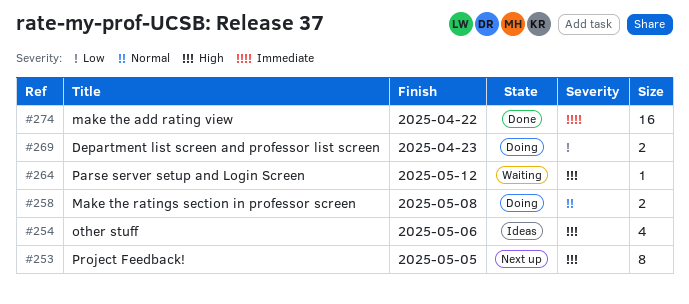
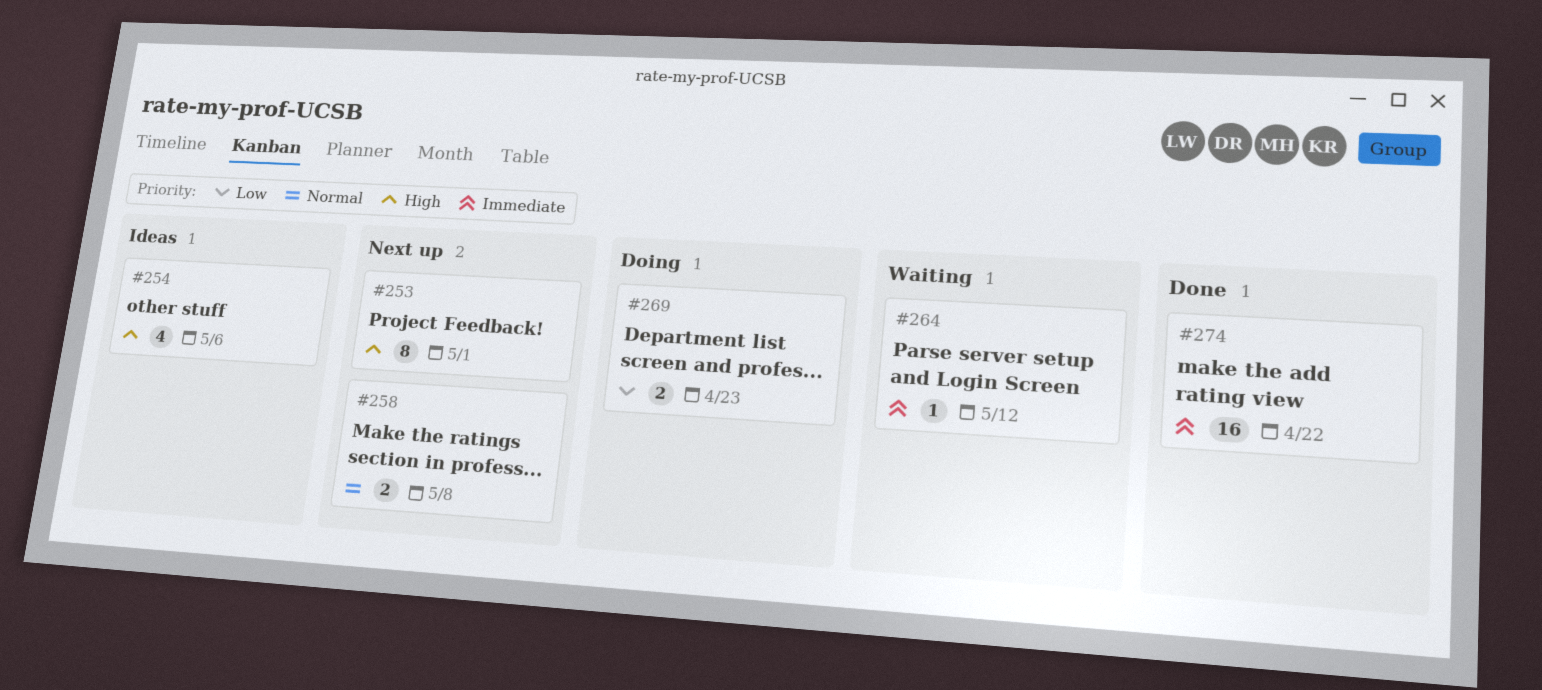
#253, due: May 5 -> May 1
#258, status: Doing -> Next up
#264, priority: High -> Immediate

